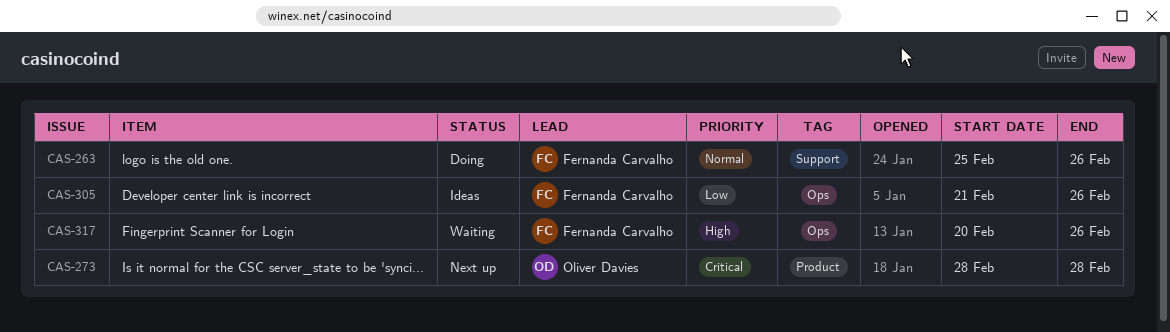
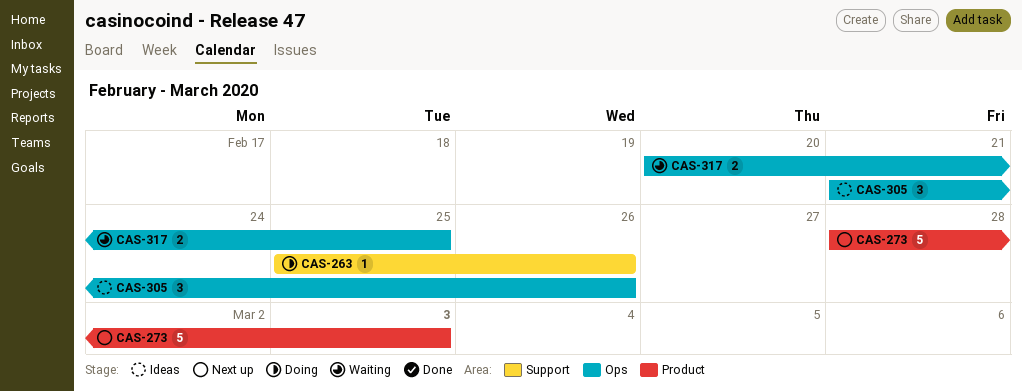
CAS-273, due: Feb 28 -> Mar 3
CAS-317, due: Feb 26 -> Feb 25

